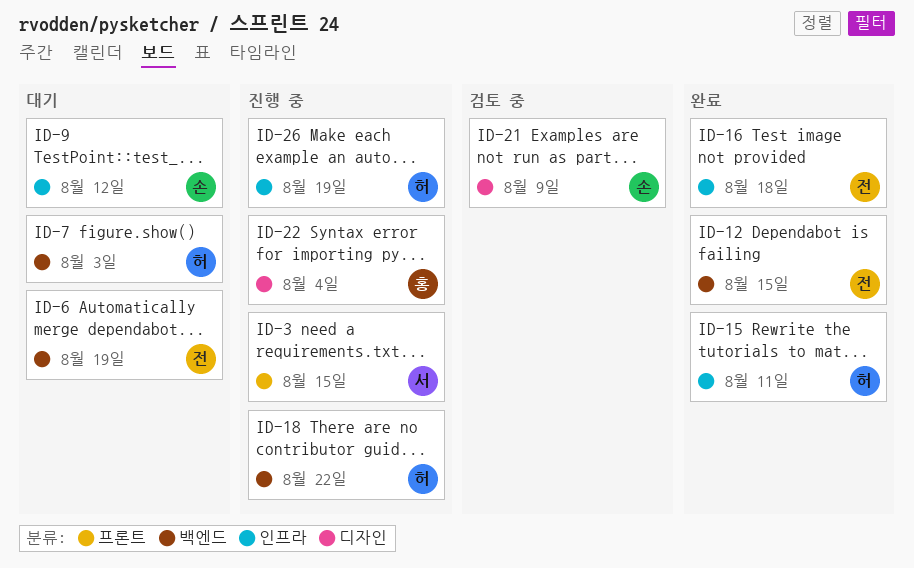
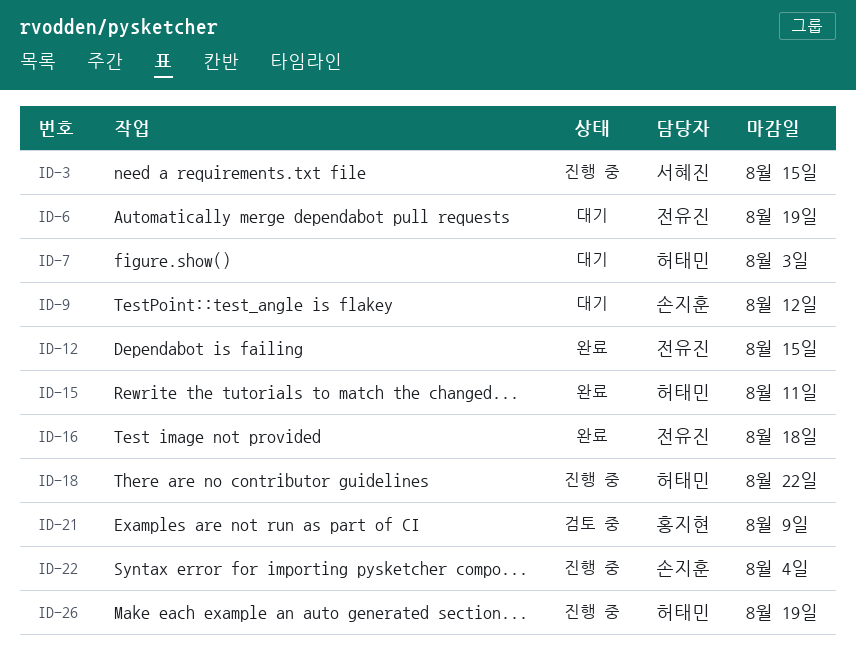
ID-21, owner: 손지훈 -> 홍지현
ID-22, owner: 홍지현 -> 손지훈

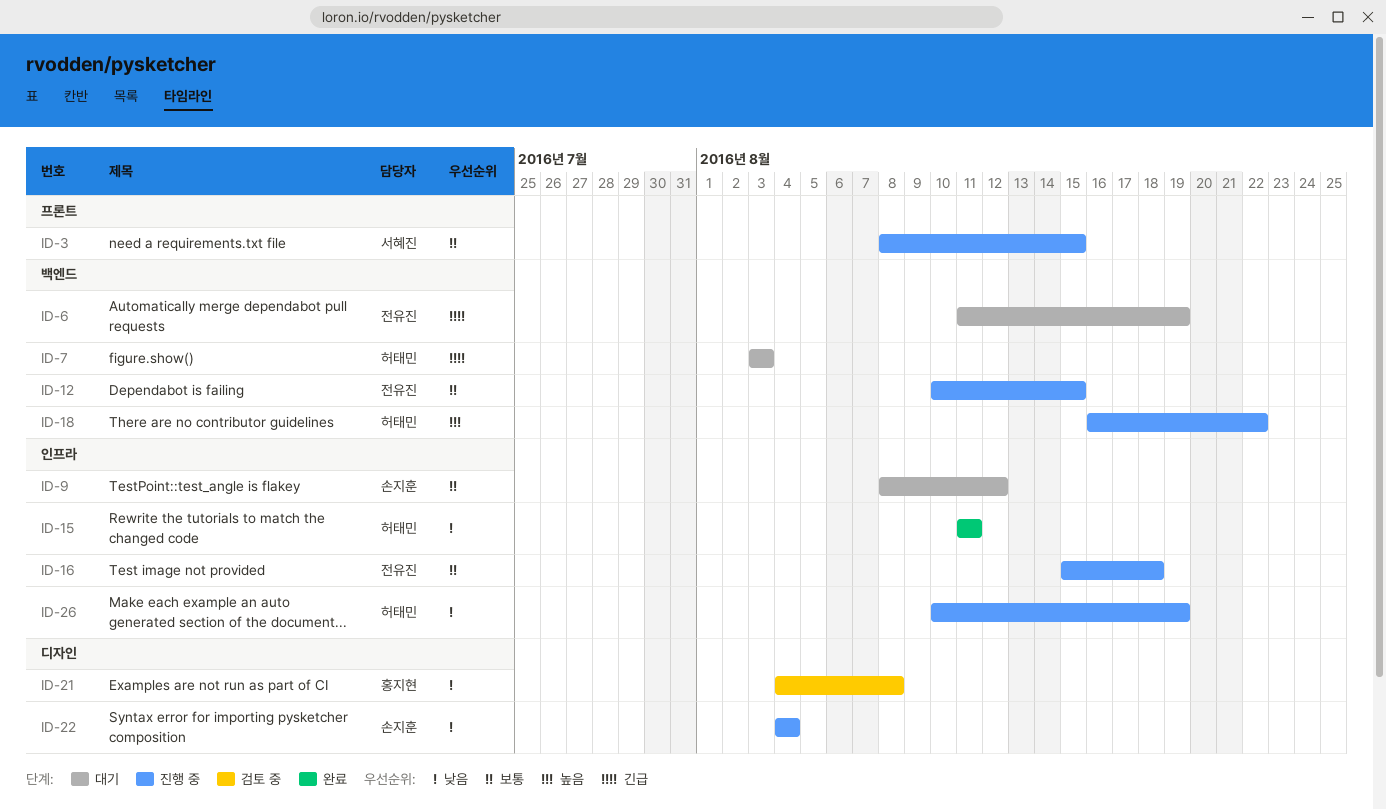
ID-12, status: 완료 -> 진행 중
ID-16, status: 완료 -> 진행 중
ID-21, due: Aug 9 -> Aug 8

